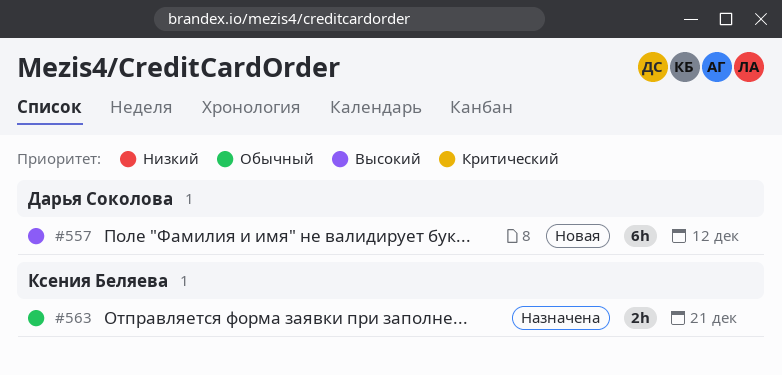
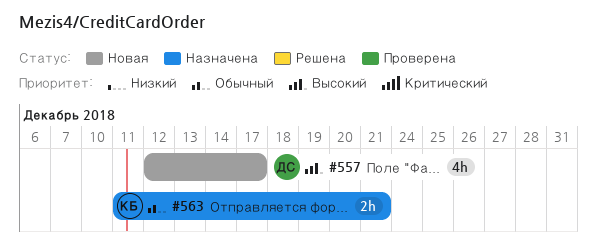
#557, estimate: 6h -> 4h
#557, due: Dec 12 -> Dec 17

